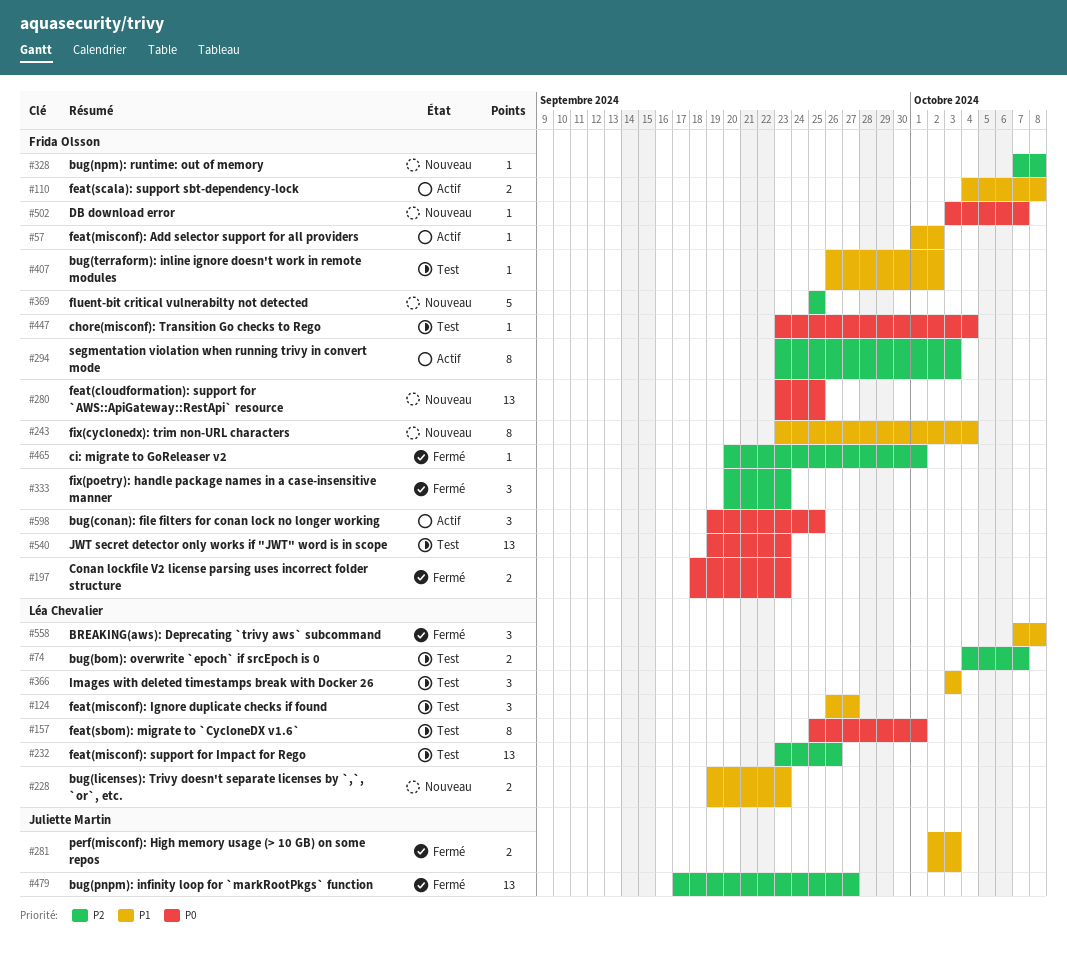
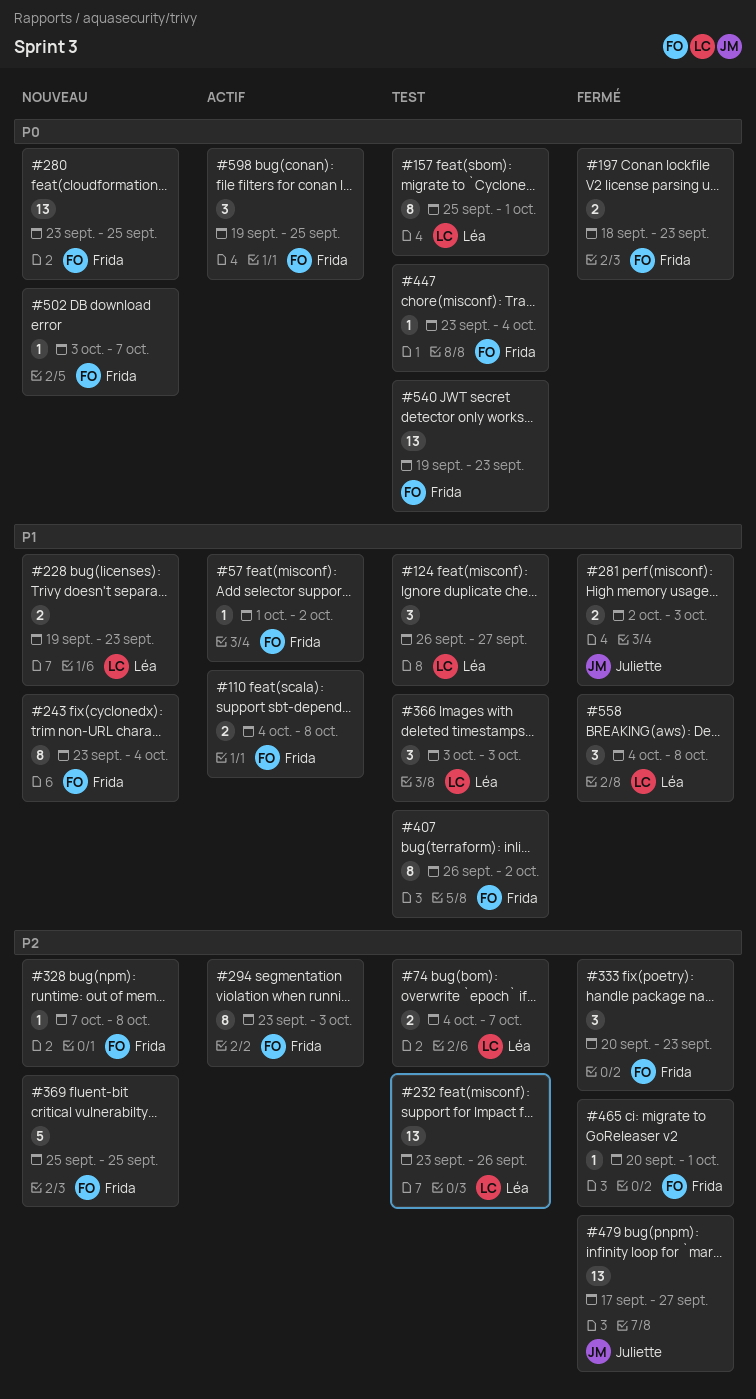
#407, estimate: 1 -> 8
#558, start: Oct 7 -> Oct 4

